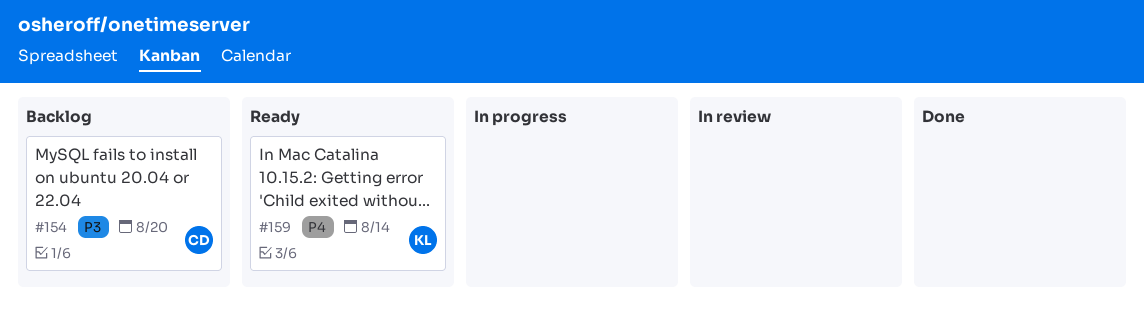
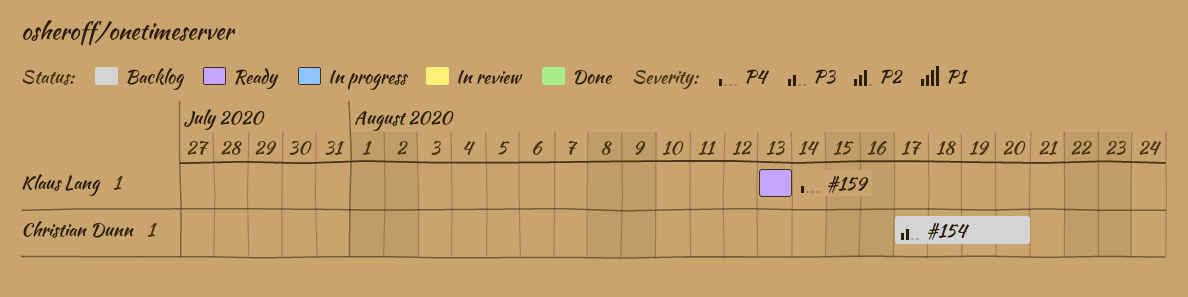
#159, due: Aug 14 -> Aug 13

